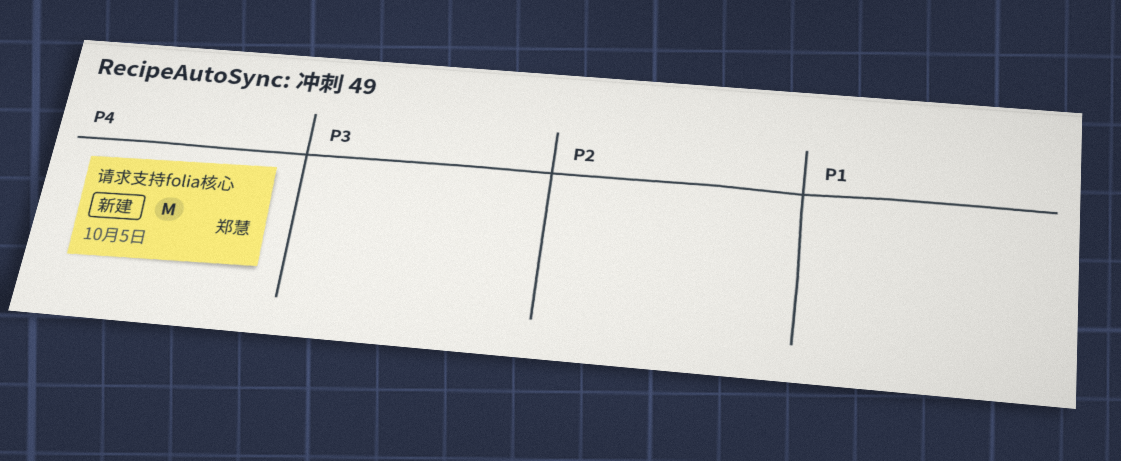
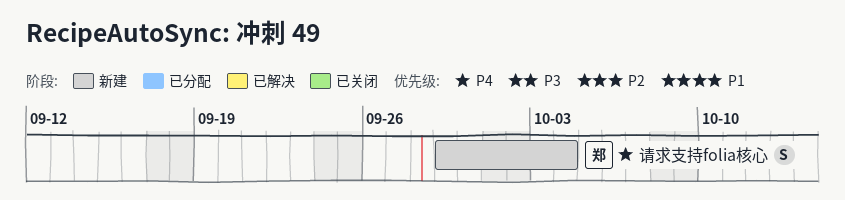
请求支持folia核心, estimate: M -> S
请求支持folia核心, due: Oct 5 -> Oct 4

